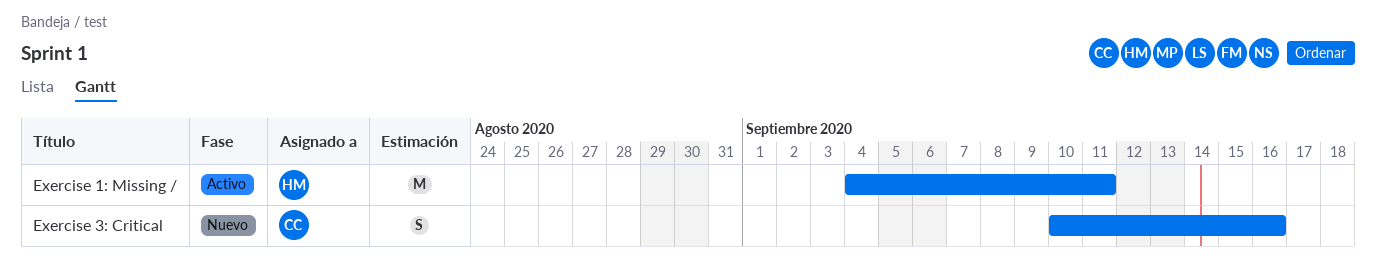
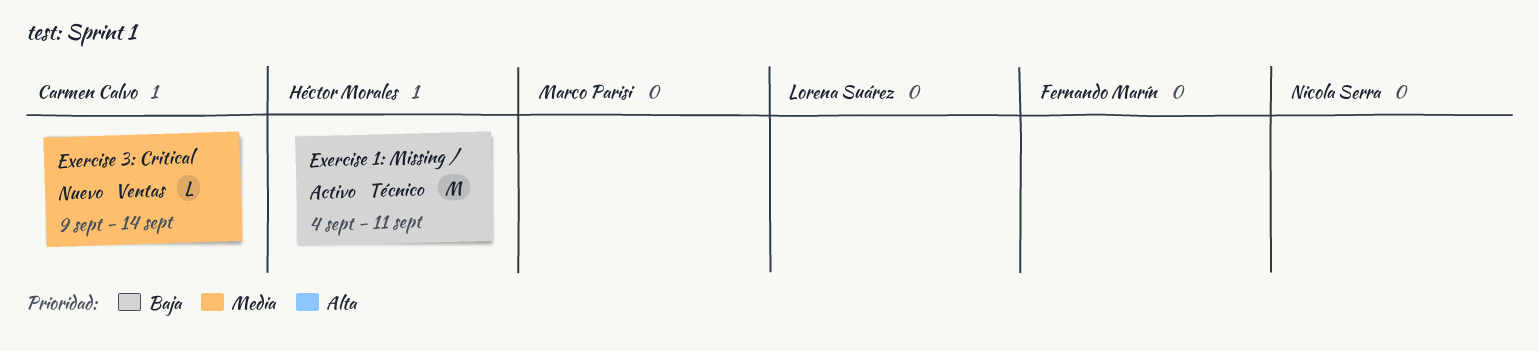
Exercise 3: Critical, estimate: S -> L
Exercise 3: Critical, start: Sep 10 -> Sep 9
Exercise 3: Critical, due: Sep 16 -> Sep 14

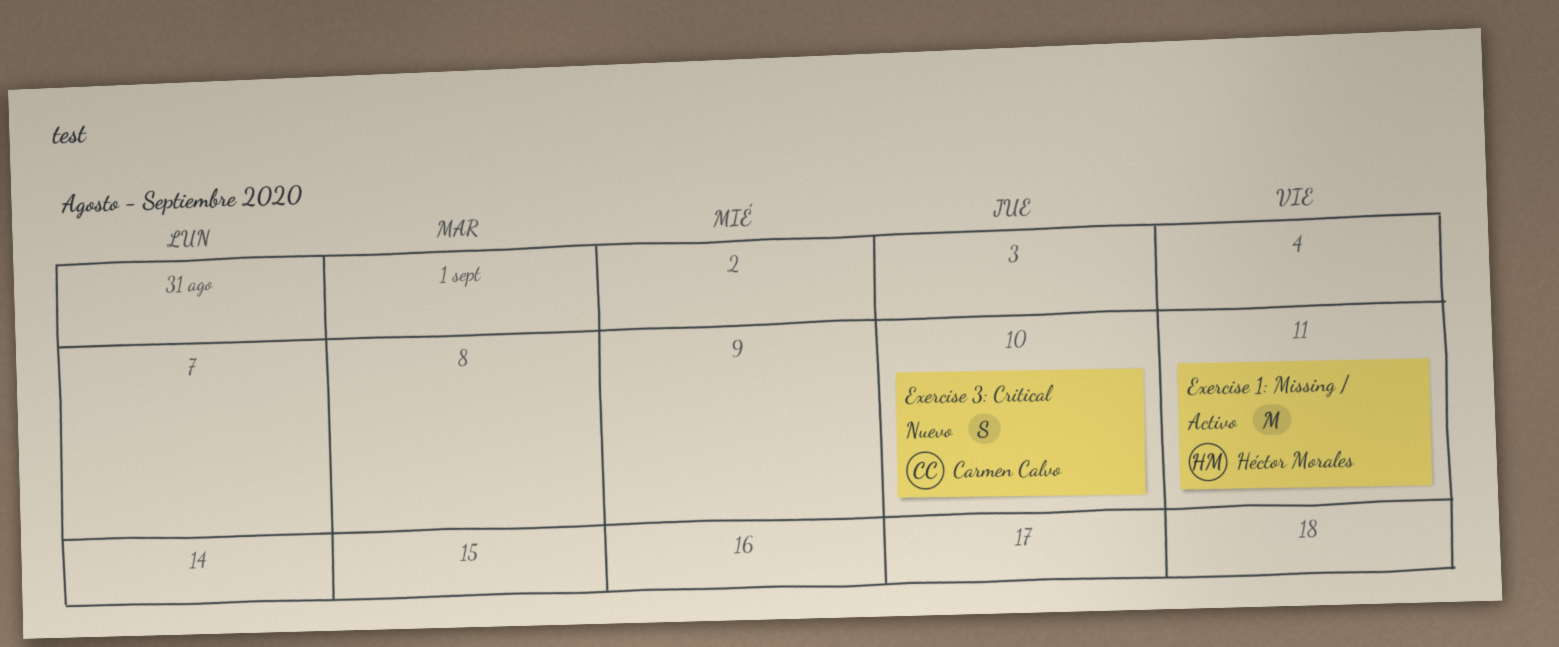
Exercise 3: Critical, estimate: L -> S
Exercise 3: Critical, due: Sep 14 -> Sep 10

